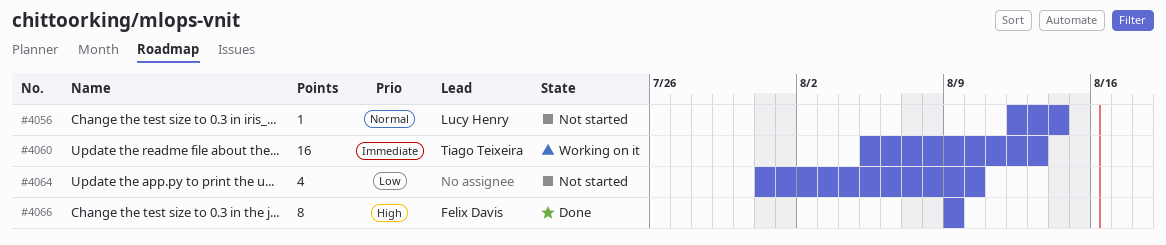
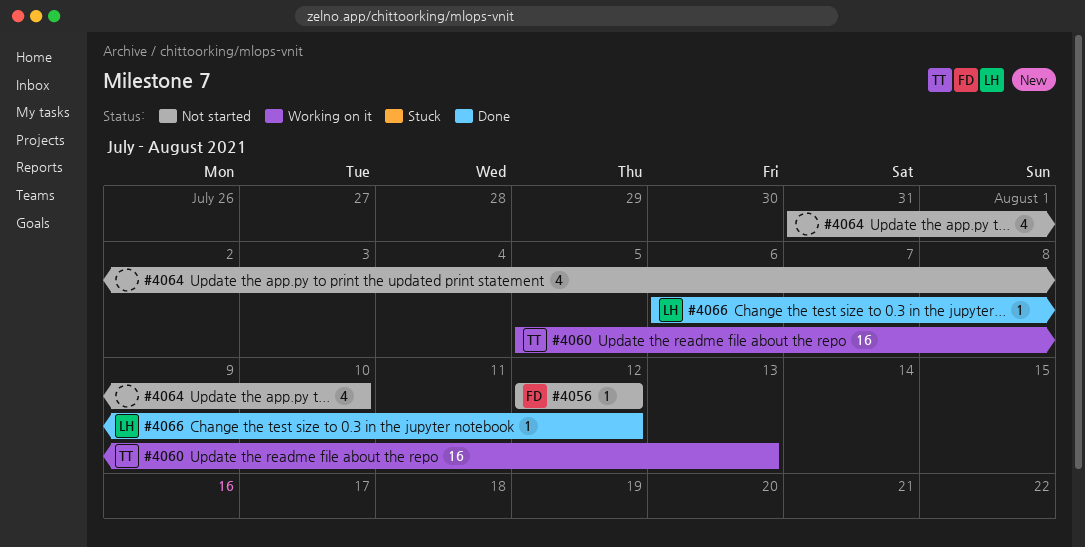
#4056, owner: Lucy Henry -> Felix Davis
#4056, due: Aug 14 -> Aug 12
#4066, owner: Felix Davis -> Lucy Henry
#4066, estimate: 8 -> 1
#4066, start: Aug 9 -> Aug 6
#4066, due: Aug 9 -> Aug 12

